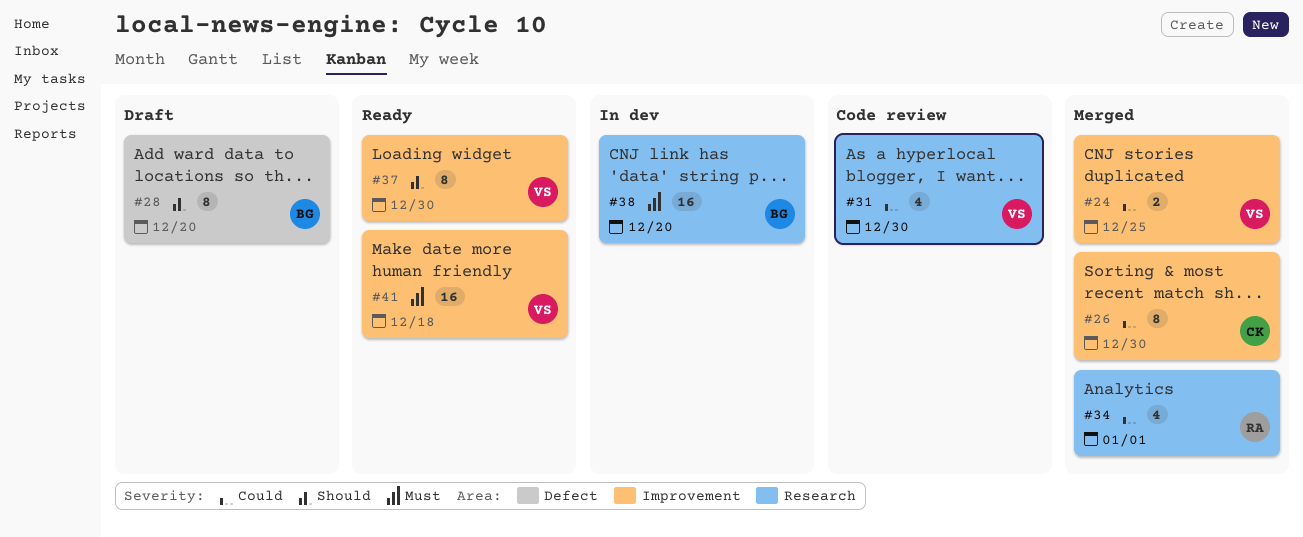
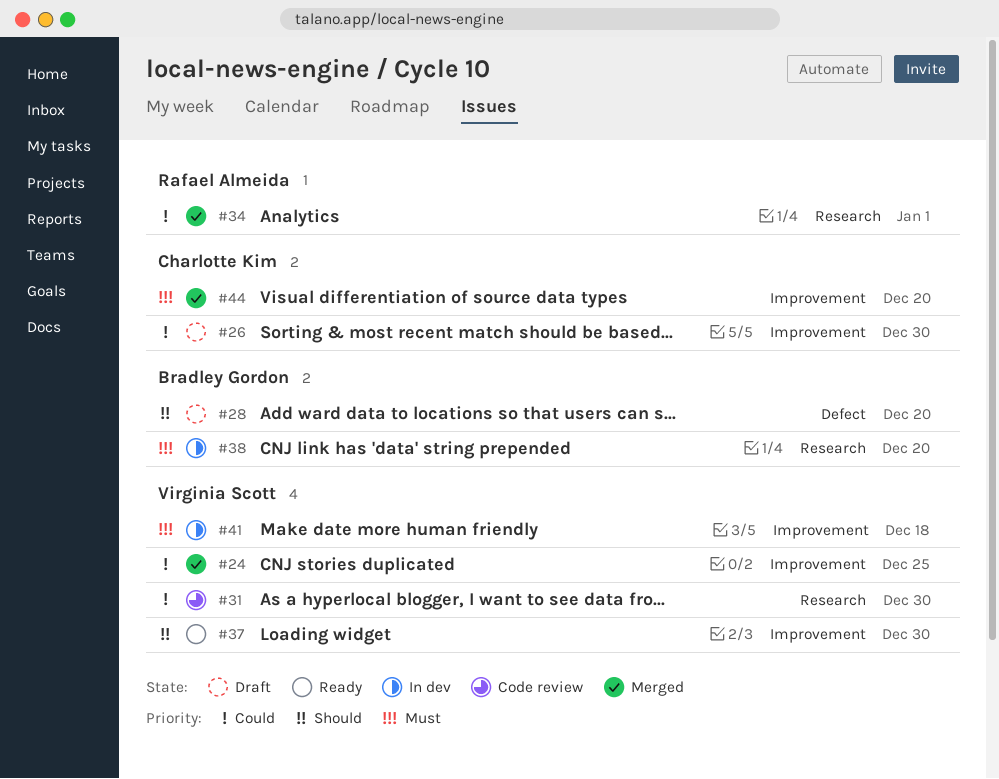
#26, status: Merged -> Draft
#41, status: Ready -> In dev
#44: none -> present

